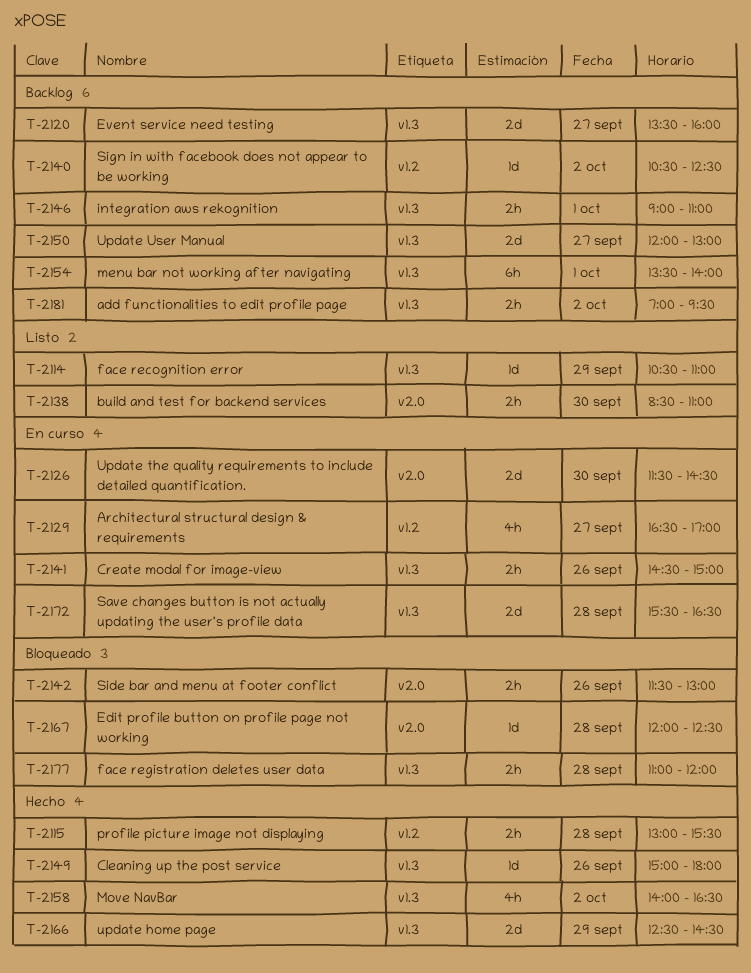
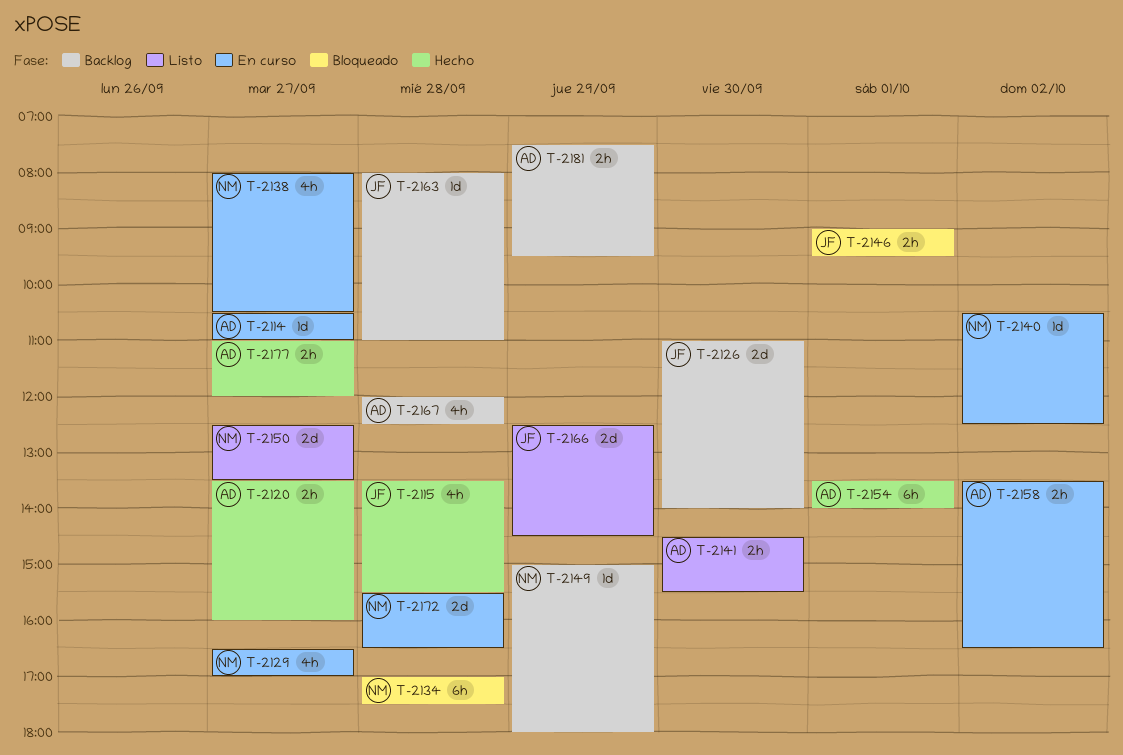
T-2114, status: Listo -> En curso
T-2114, day: Sep 29 -> Sep 27
T-2115, estimate: 2h -> 4h
T-2115, begins: 13:00 -> 13:30
T-2120, status: Backlog -> Hecho
T-2120, estimate: 2d -> 2h
T-2126, status: En curso -> Backlog
T-2126, begins: 11:30 -> 11:00
T-2126, ends: 14:30 -> 14:00
T-2134: none -> present
T-2138, status: Listo -> En curso
T-2138, estimate: 2h -> 4h
T-2138, day: Sep 30 -> Sep 27
T-2138, begins: 08:30 -> 08:00
T-2138, ends: 11:00 -> 10:30
T-2140, status: Backlog -> En curso
T-2141, status: En curso -> Listo
T-2141, day: Sep 26 -> Sep 30
T-2141, ends: 15:00 -> 15:30
T-2142: present -> none
T-2146, status: Backlog -> Bloqueado
T-2146, ends: 11:00 -> 09:30
T-2149, status: Hecho -> Backlog
T-2149, day: Sep 26 -> Sep 29
T-2150, status: Backlog -> Listo
T-2150, begins: 12:00 -> 12:30
T-2150, ends: 13:00 -> 13:30
T-2154, status: Backlog -> Hecho
T-2158, status: Hecho -> En curso
T-2158, estimate: 4h -> 2h
T-2158, begins: 14:00 -> 13:30
T-2163: none -> present
T-2166, status: Hecho -> Listo
T-2167, status: Bloqueado -> Backlog
T-2167, estimate: 1d -> 4h
T-2177, status: Bloqueado -> Hecho
T-2177, day: Sep 28 -> Sep 27
T-2181, day: Oct 2 -> Sep 29
T-2181, begins: 07:00 -> 07:30

